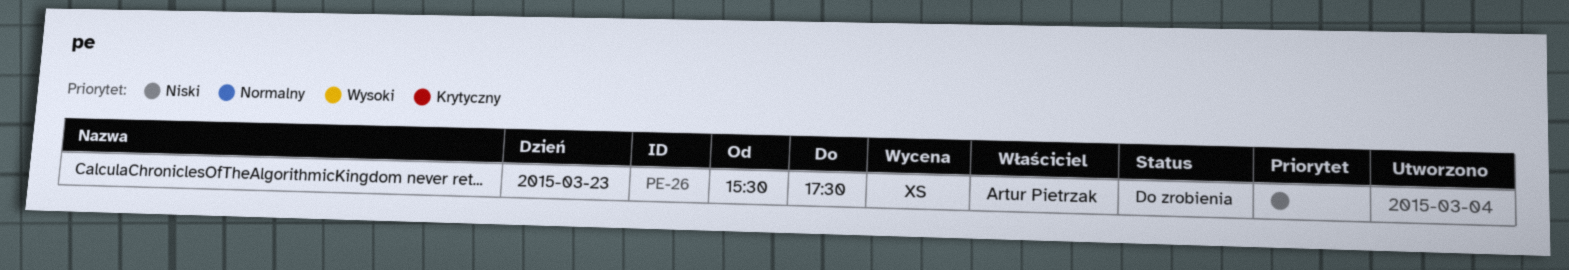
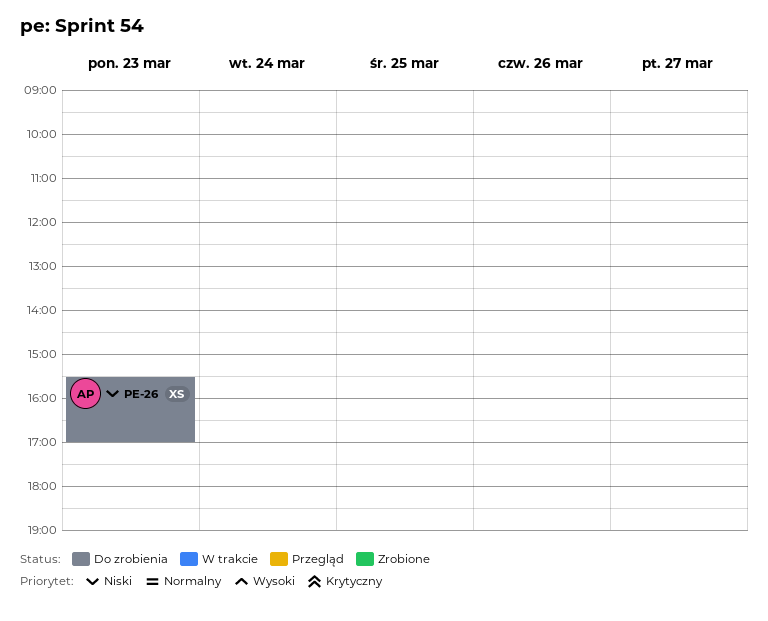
PE-26, ends: 17:30 -> 17:00

